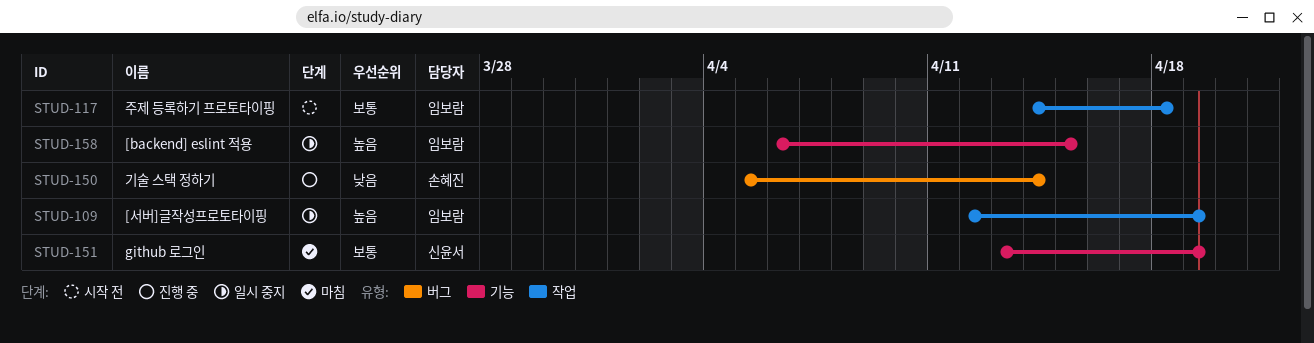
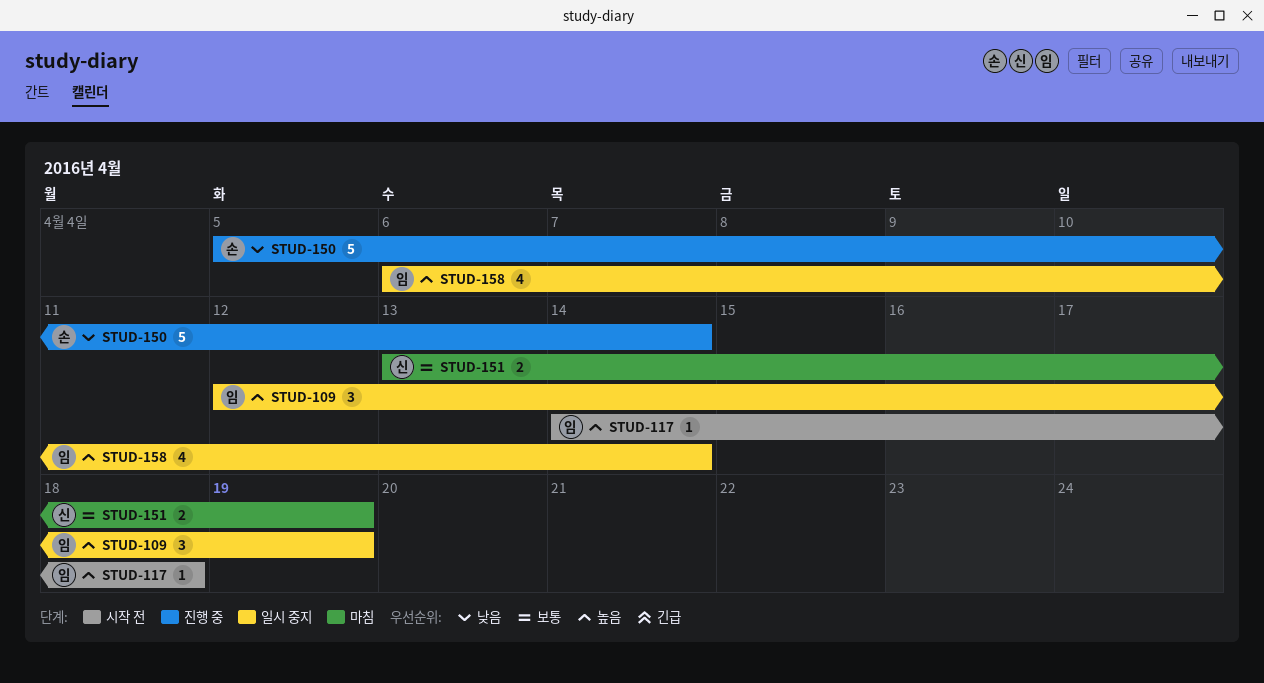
STUD-117, priority: 보통 -> 높음
STUD-158, due: Apr 15 -> Apr 14

